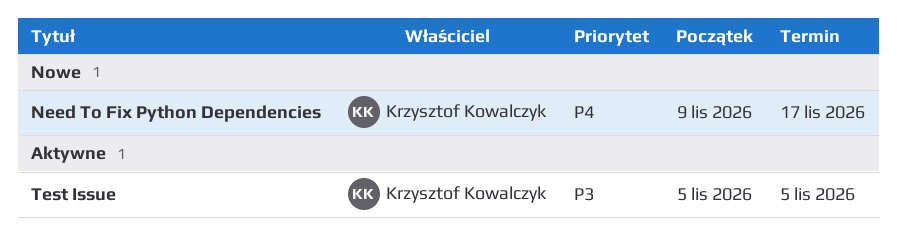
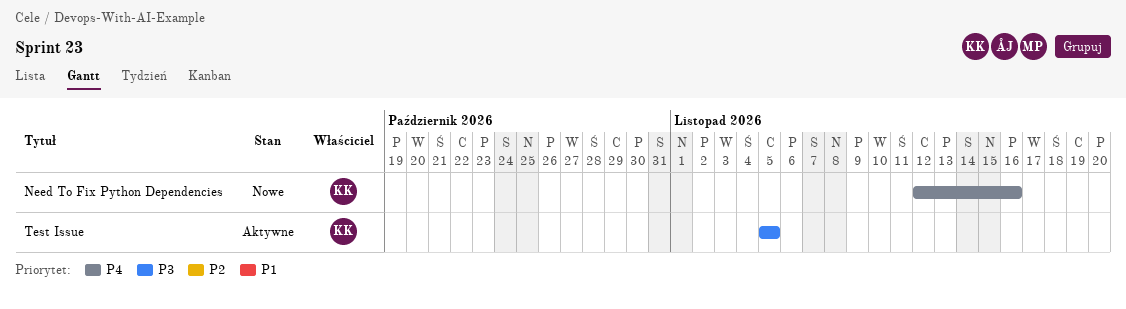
Need To Fix Python Dependencies, start: Nov 9 -> Nov 12
Need To Fix Python Dependencies, due: Nov 17 -> Nov 16

